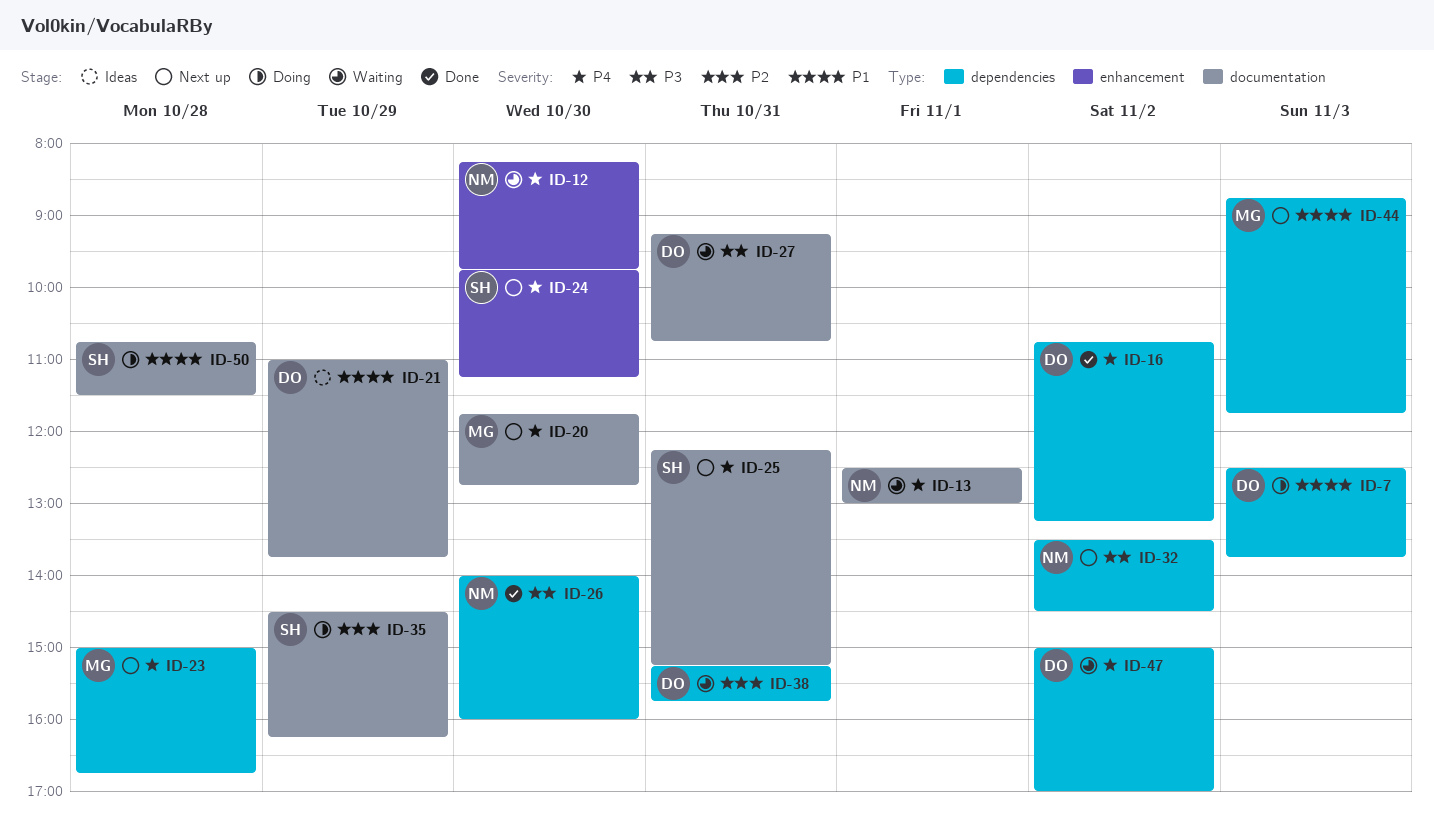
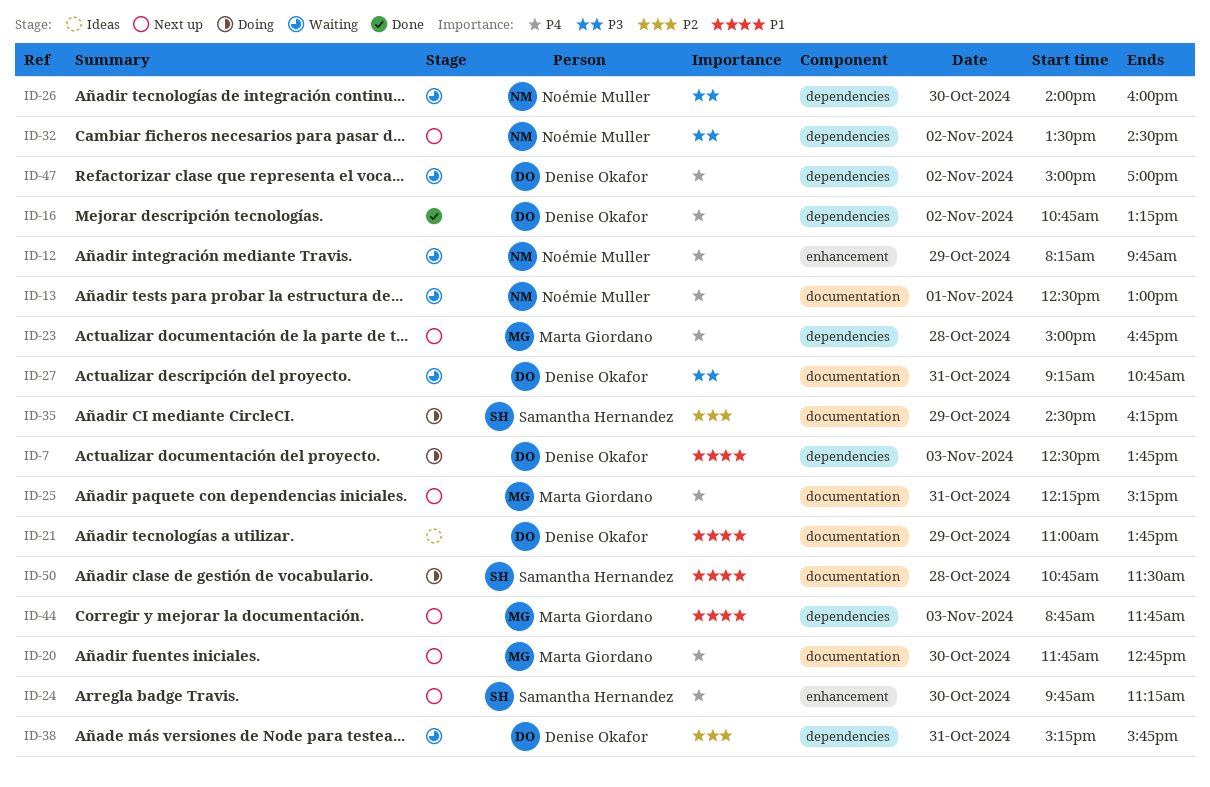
ID-12, day: Oct 30 -> Oct 29
ID-25, owner: Samantha Hernandez -> Marta Giordano
ID-26, status: Done -> Waiting

